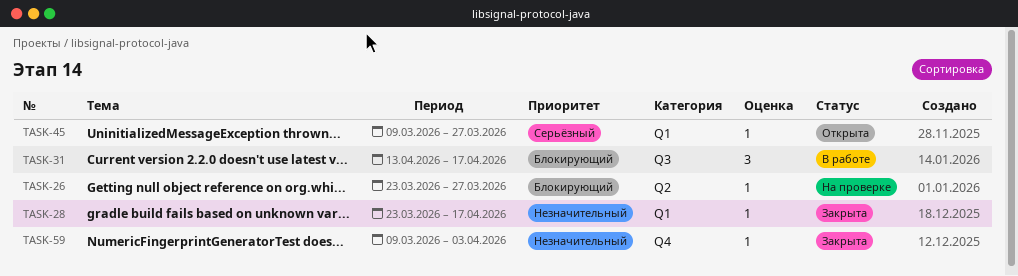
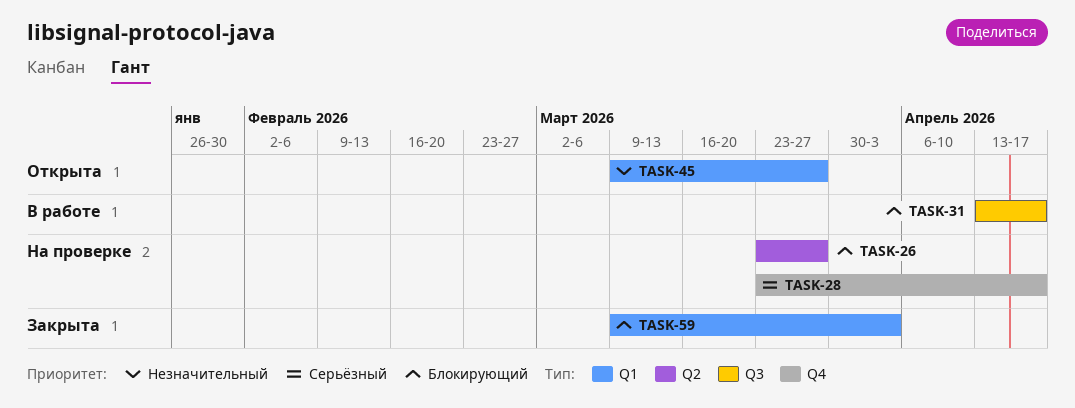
TASK-28, status: Закрыта -> На проверке
TASK-28, priority: Незначительный -> Серьёзный
TASK-28, label: Q1 -> Q4
TASK-45, priority: Серьёзный -> Незначительный
TASK-59, priority: Незначительный -> Блокирующий
TASK-59, label: Q4 -> Q1

